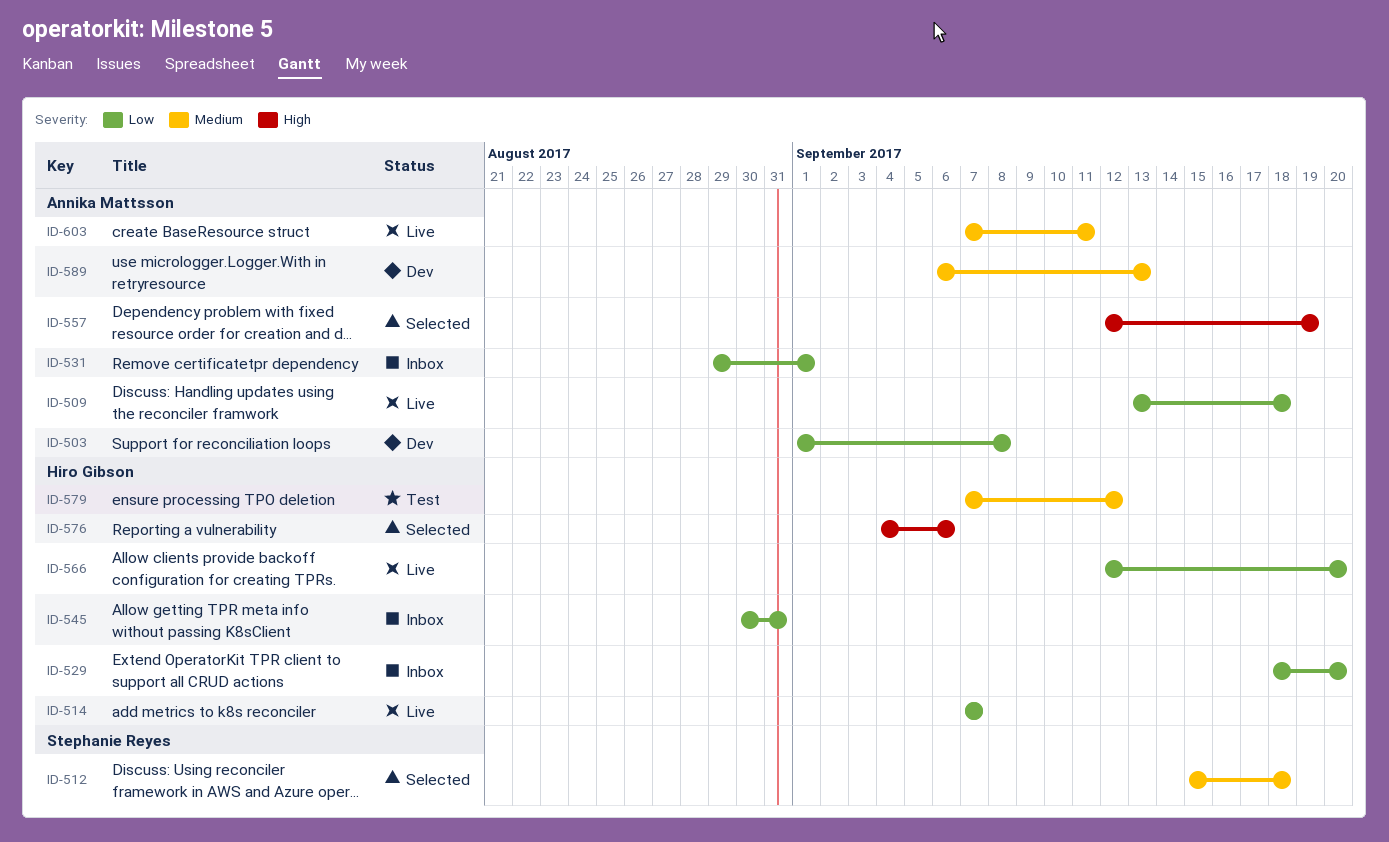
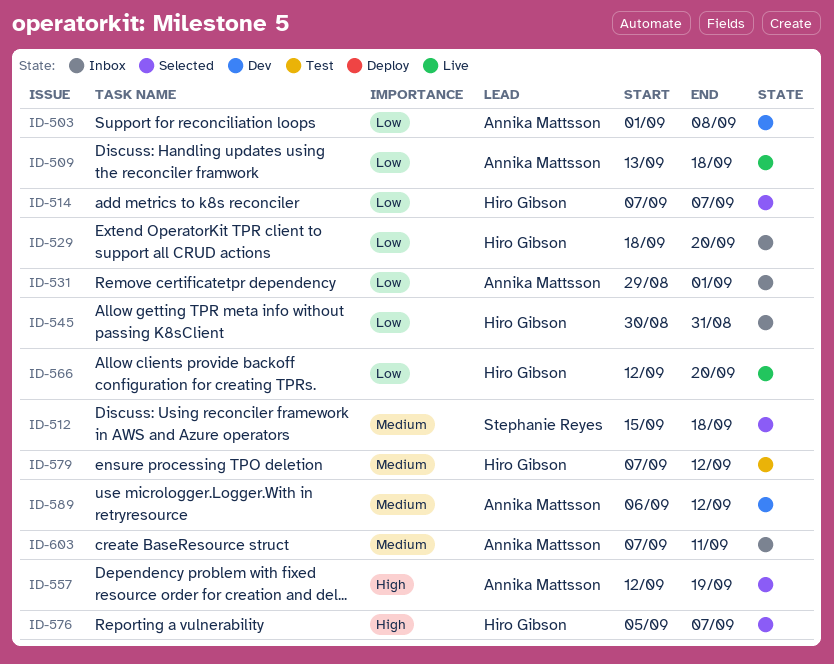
ID-514, status: Live -> Selected
ID-576, start: Sep 4 -> Sep 5
ID-576, due: Sep 6 -> Sep 7
ID-589, due: Sep 13 -> Sep 12
ID-603, status: Live -> Inbox

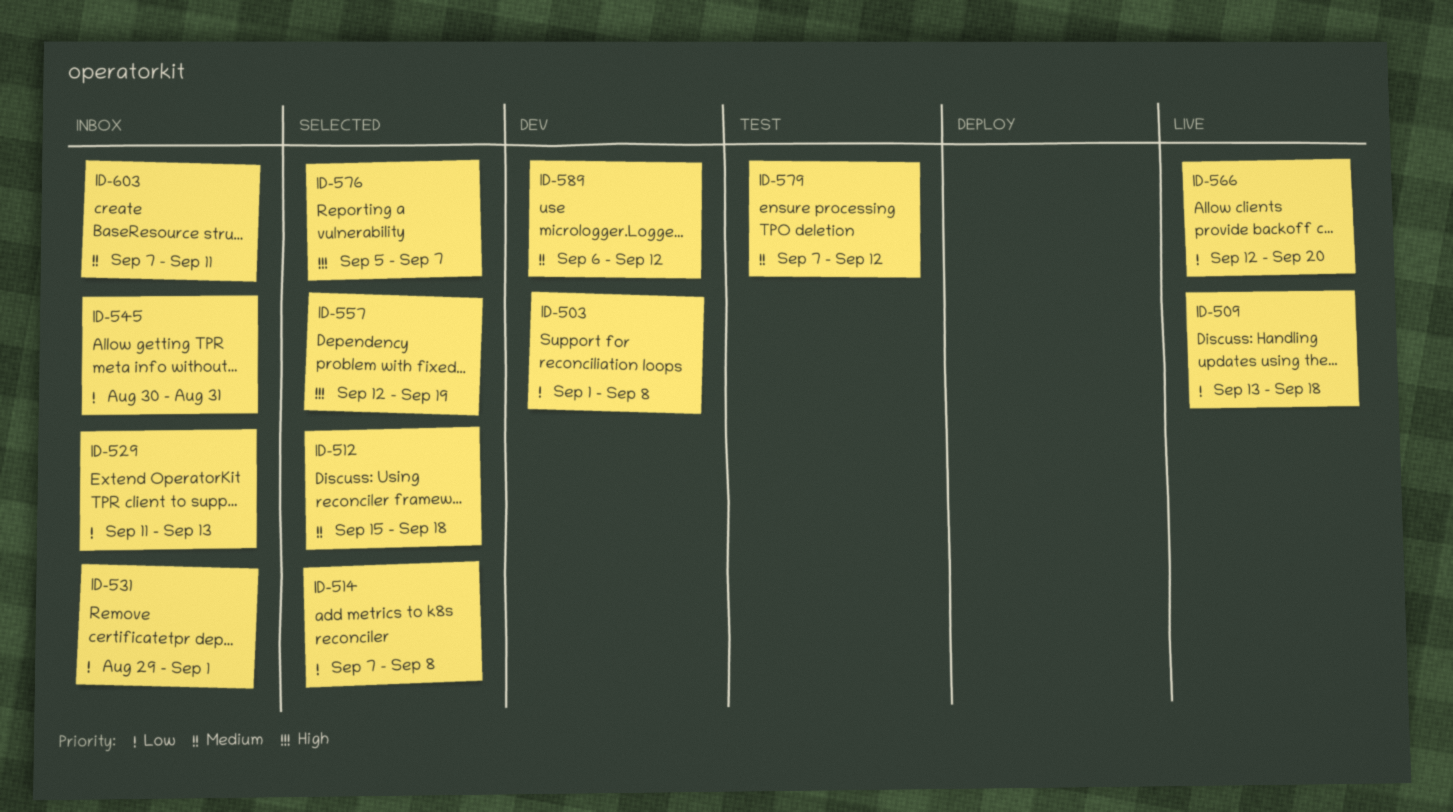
ID-514, due: Sep 7 -> Sep 8
ID-529, start: Sep 18 -> Sep 11
ID-529, due: Sep 20 -> Sep 13

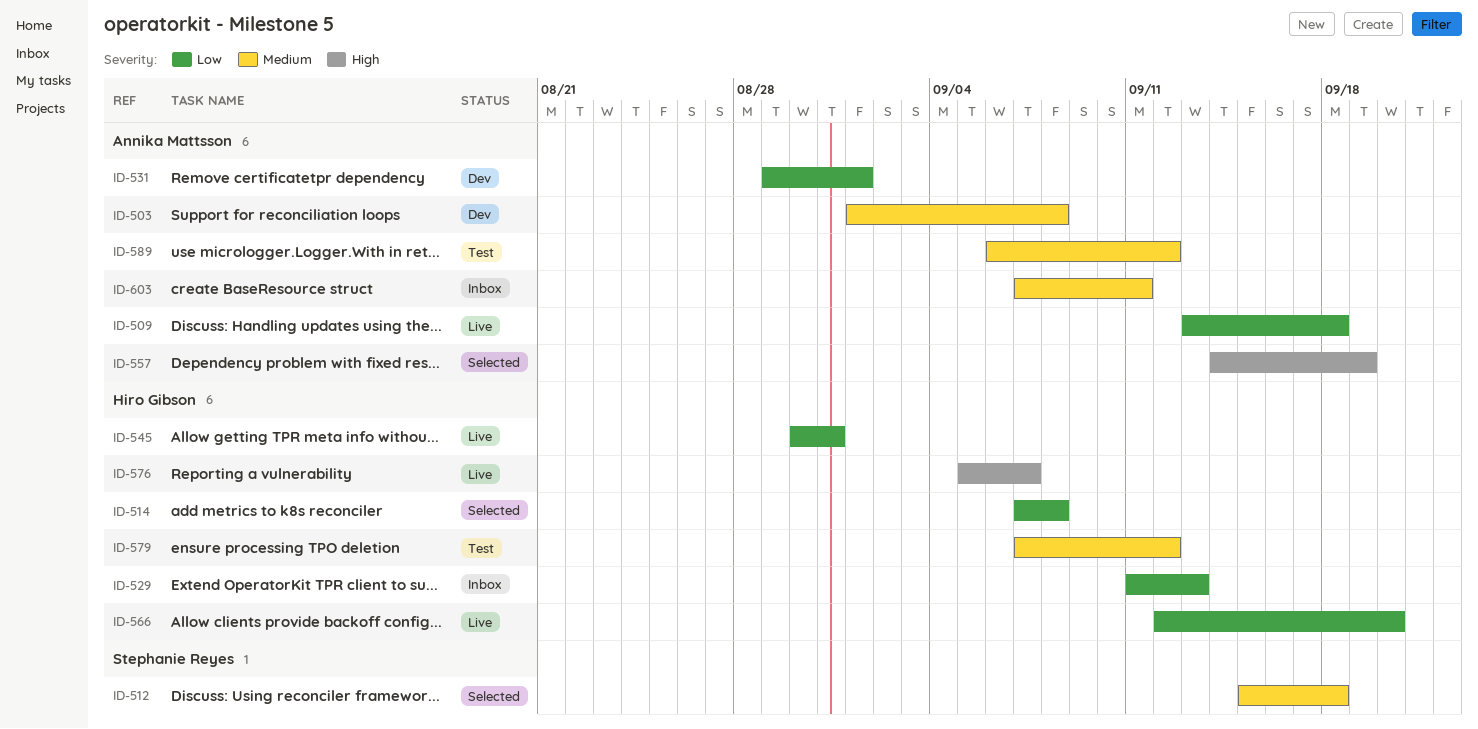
ID-503, priority: Low -> Medium
ID-531, status: Inbox -> Dev
ID-545, status: Inbox -> Live
ID-557, start: Sep 12 -> Sep 14
ID-576, status: Selected -> Live
ID-589, status: Dev -> Test

